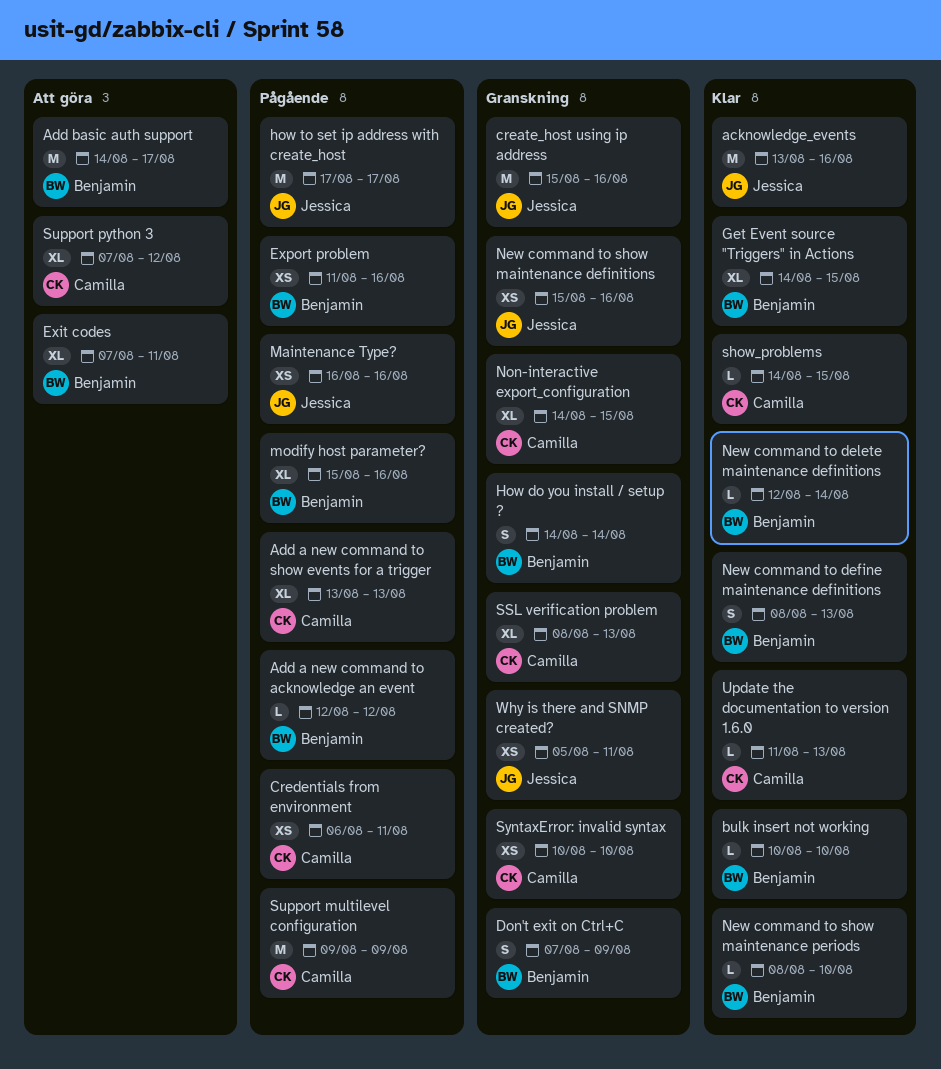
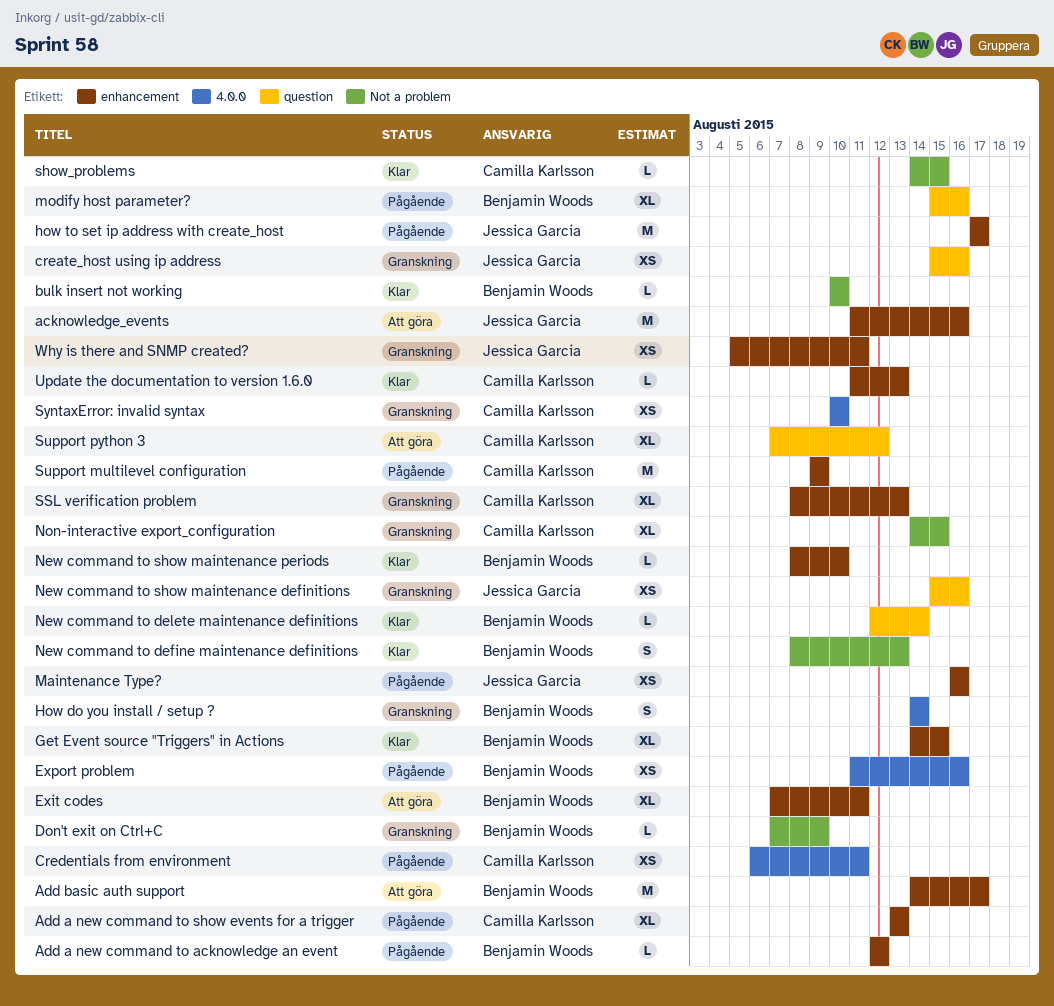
acknowledge_events, status: Klar -> Att göra
acknowledge_events, start: Aug 13 -> Aug 11
create_host using ip address, estimate: M -> XS
Don't exit on Ctrl+C, estimate: S -> L

